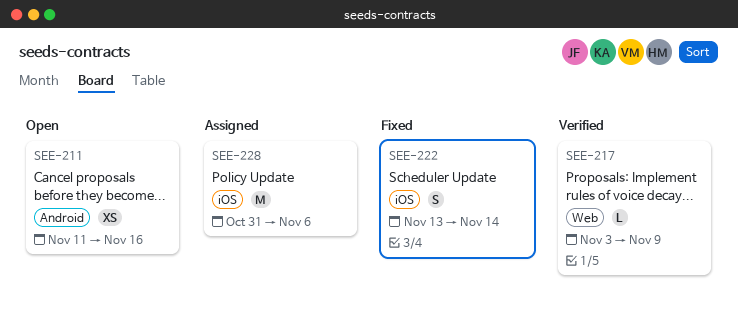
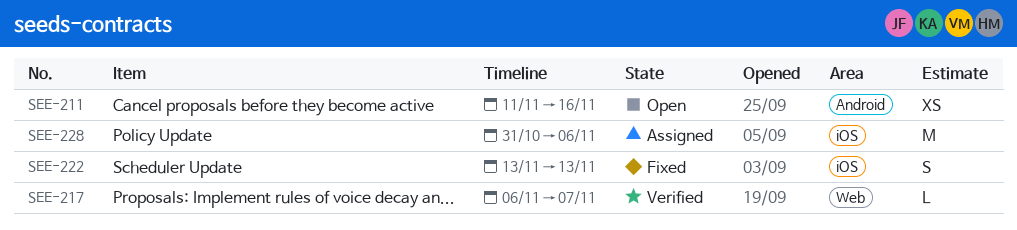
SEE-217, start: Nov 3 -> Nov 6
SEE-217, due: Nov 9 -> Nov 7
SEE-222, due: Nov 14 -> Nov 13

